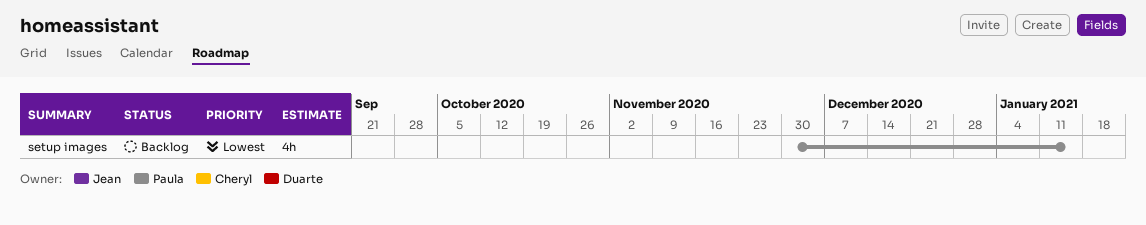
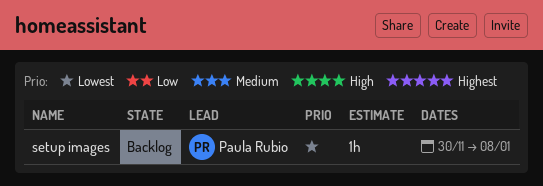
setup images, estimate: 4h -> 1h
setup images, due: Jan 15 -> Jan 8

